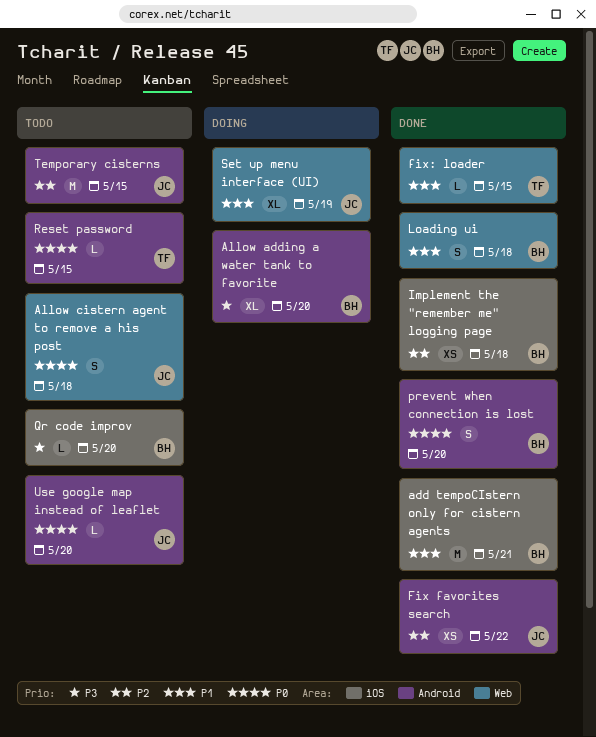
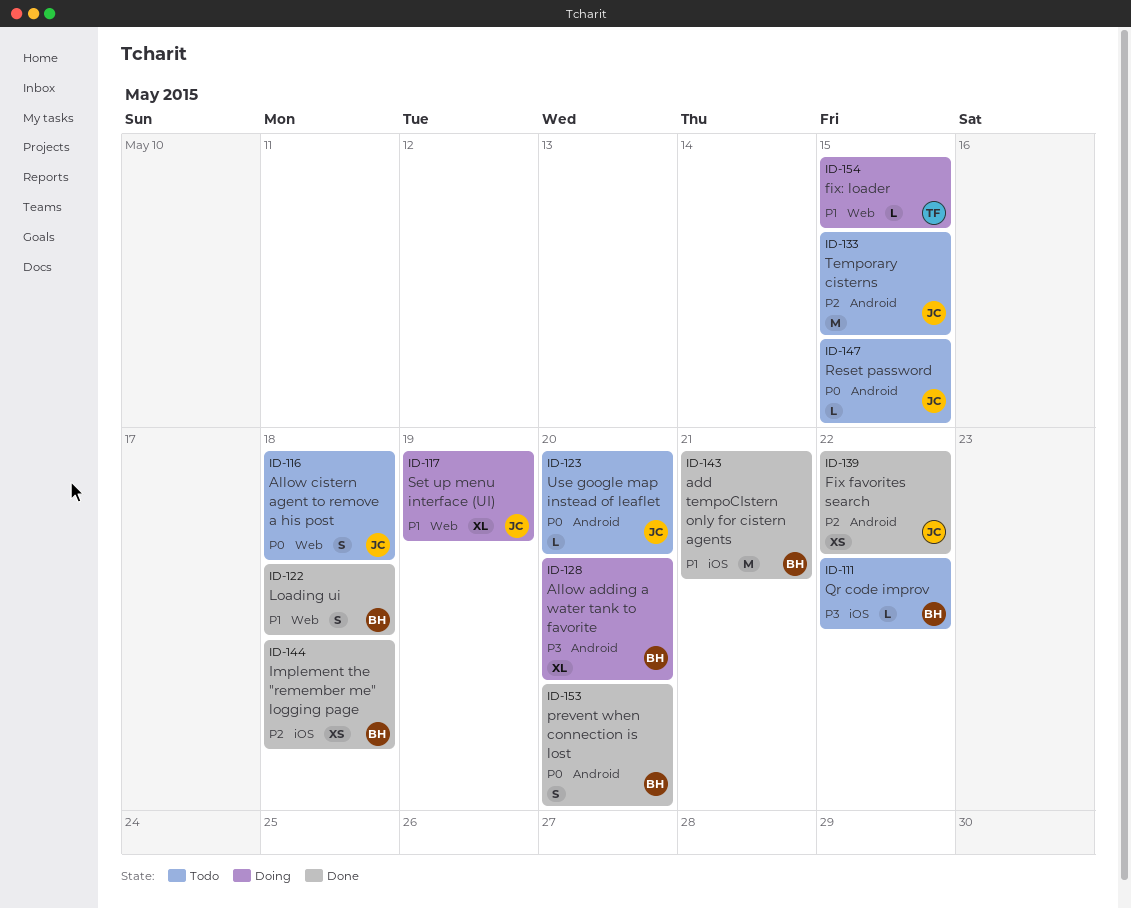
fix: loader, status: Done -> Doing
Qr code improv, due: May 20 -> May 22
Reset password, owner: TF -> JC

